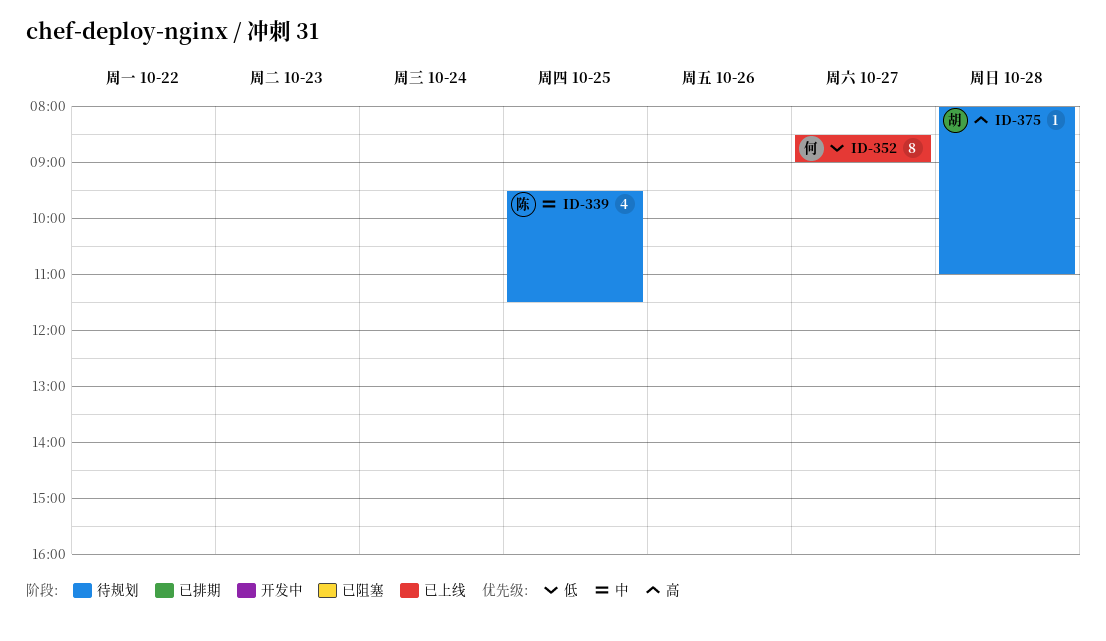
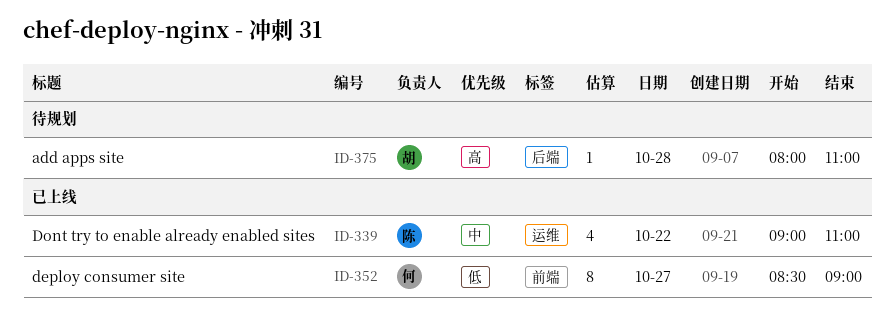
ID-339, status: 待规划 -> 已上线
ID-339, day: Oct 25 -> Oct 22
ID-339, begins: 09:30 -> 09:00
ID-339, ends: 11:30 -> 11:00

